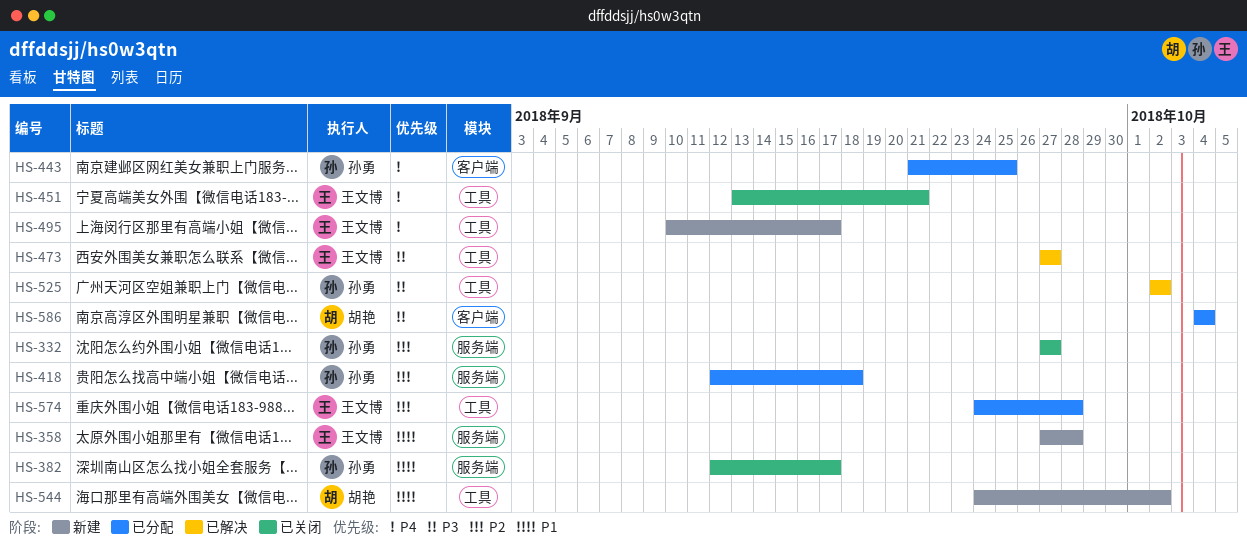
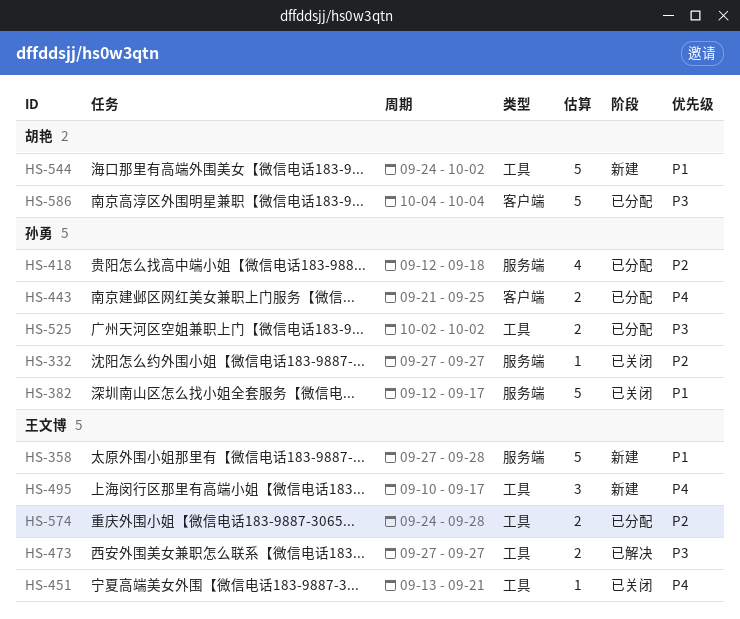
HS-525, status: 已解决 -> 已分配

